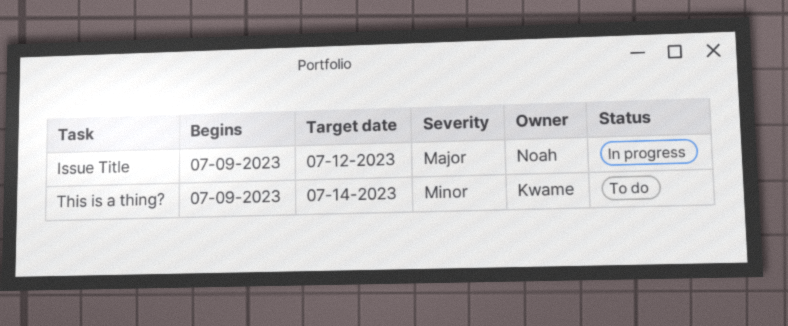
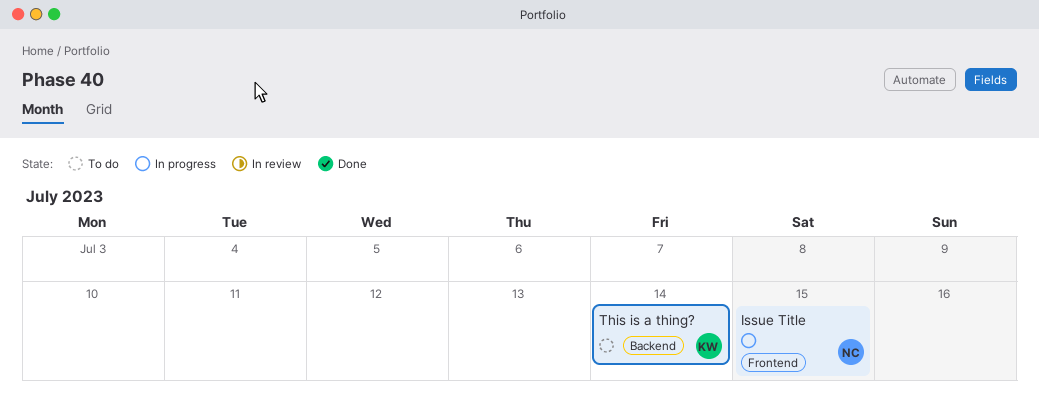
Issue Title, due: Jul 12 -> Jul 15

